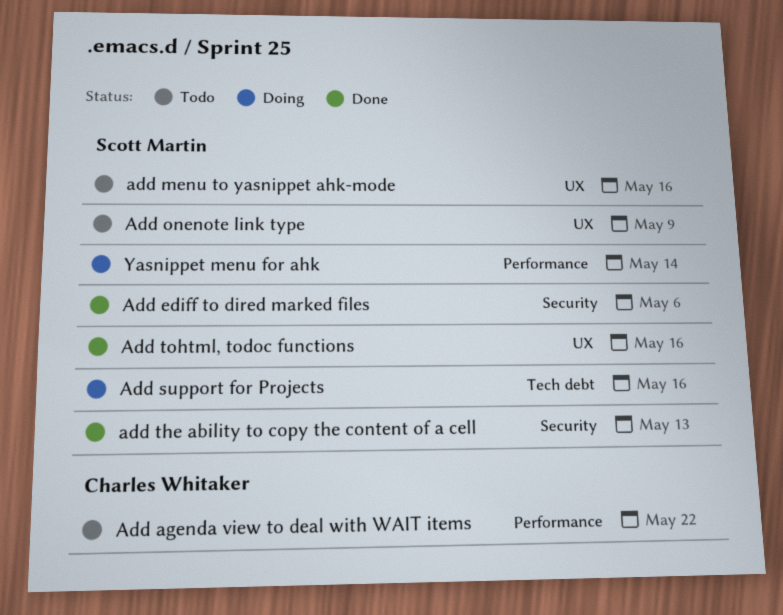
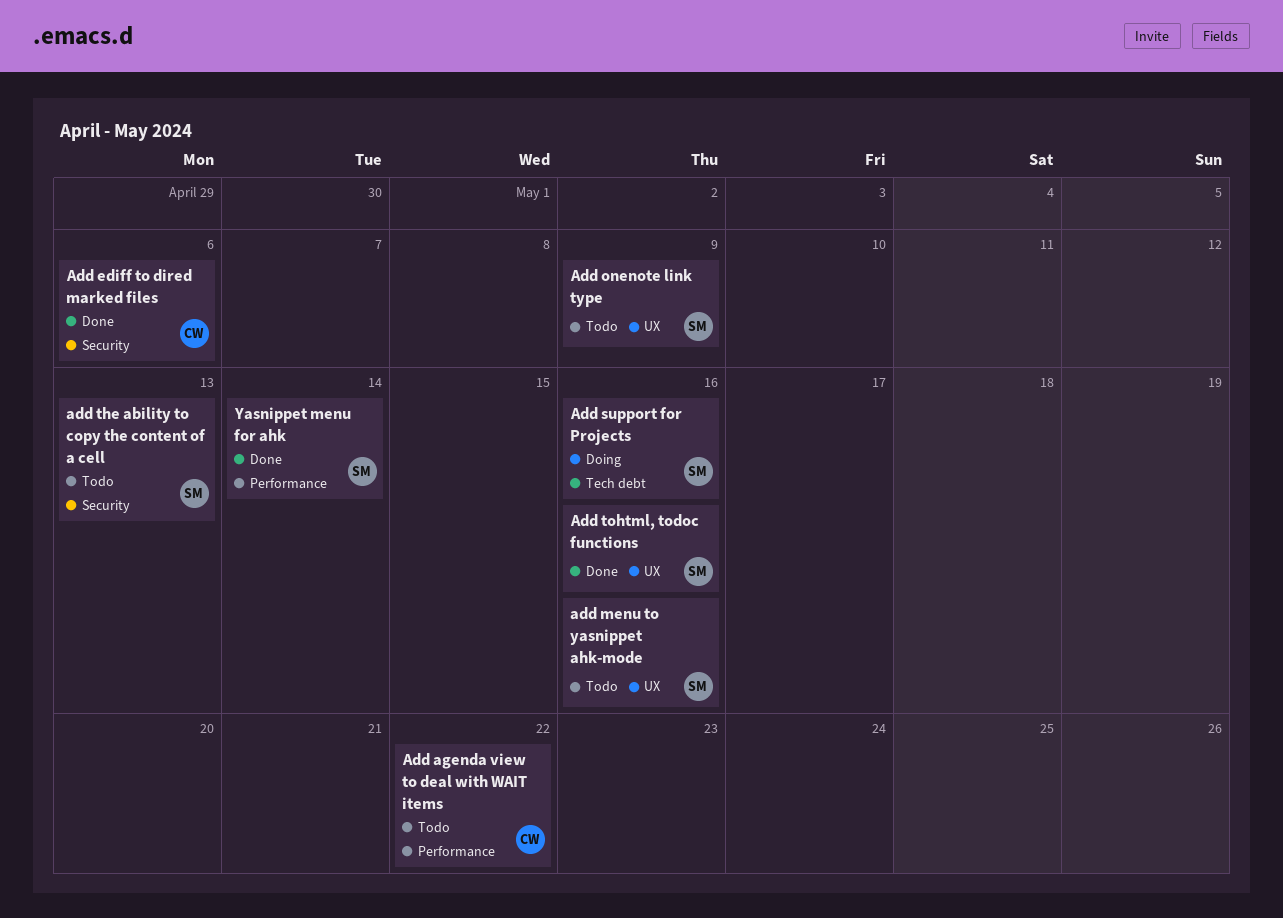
Add ediff to dired marked files, owner: Scott Martin -> Charles Whitaker
add the ability to copy the content of a cell, status: Done -> Todo
Yasnippet menu for ahk, status: Doing -> Done

